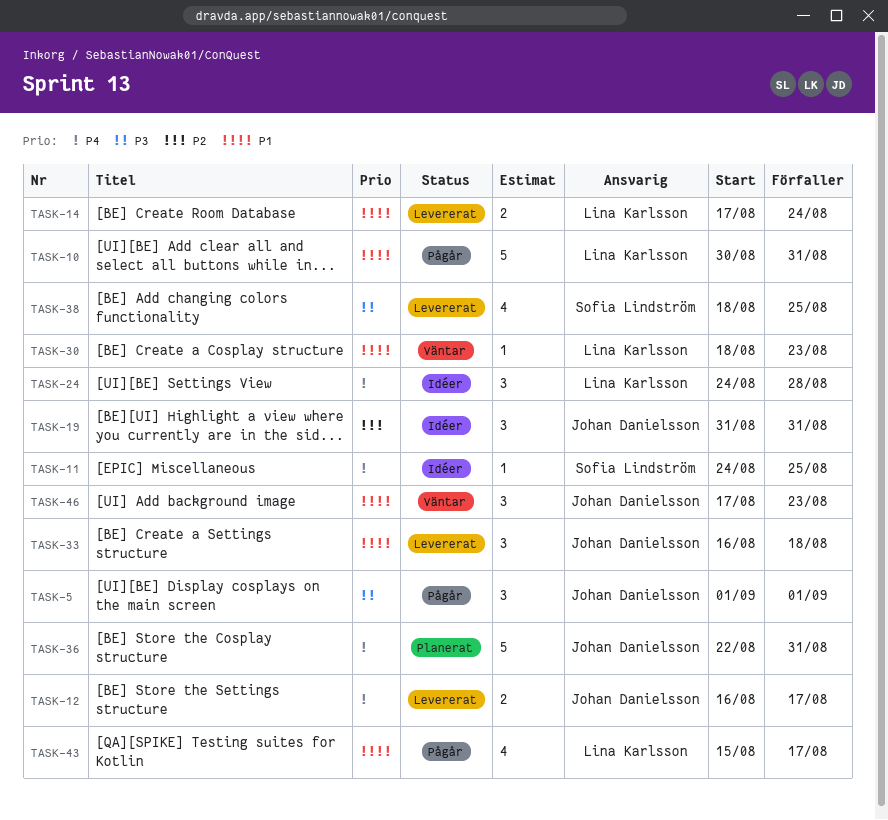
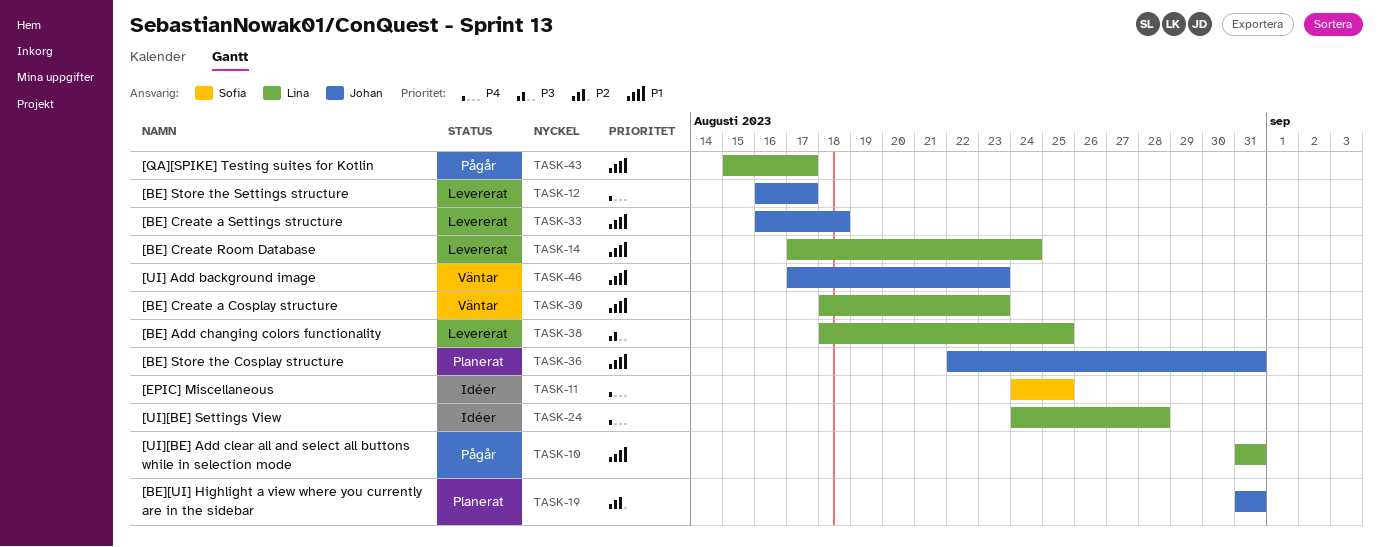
TASK-5: present -> none
TASK-10, start: Aug 30 -> Aug 31
TASK-19, status: Idéer -> Planerat
TASK-36, priority: P4 -> P1
TASK-38, owner: Sofia Lindström -> Lina Karlsson

